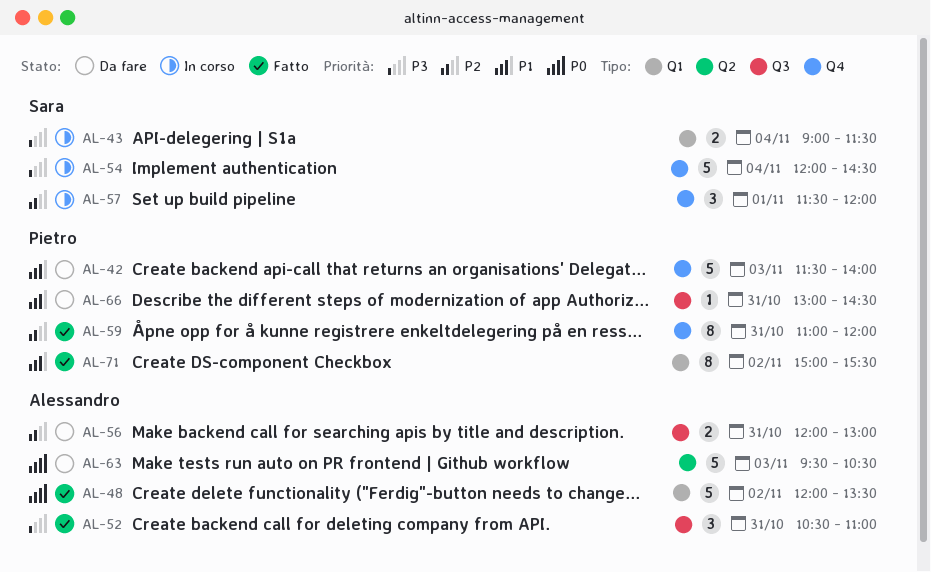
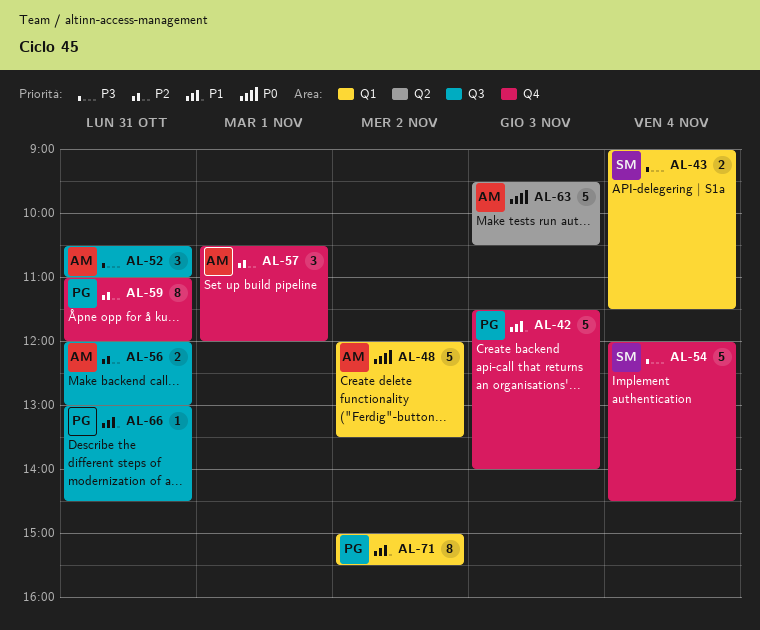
AL-57, owner: Sara -> Alessandro
AL-57, begins: 11:30 -> 10:30

